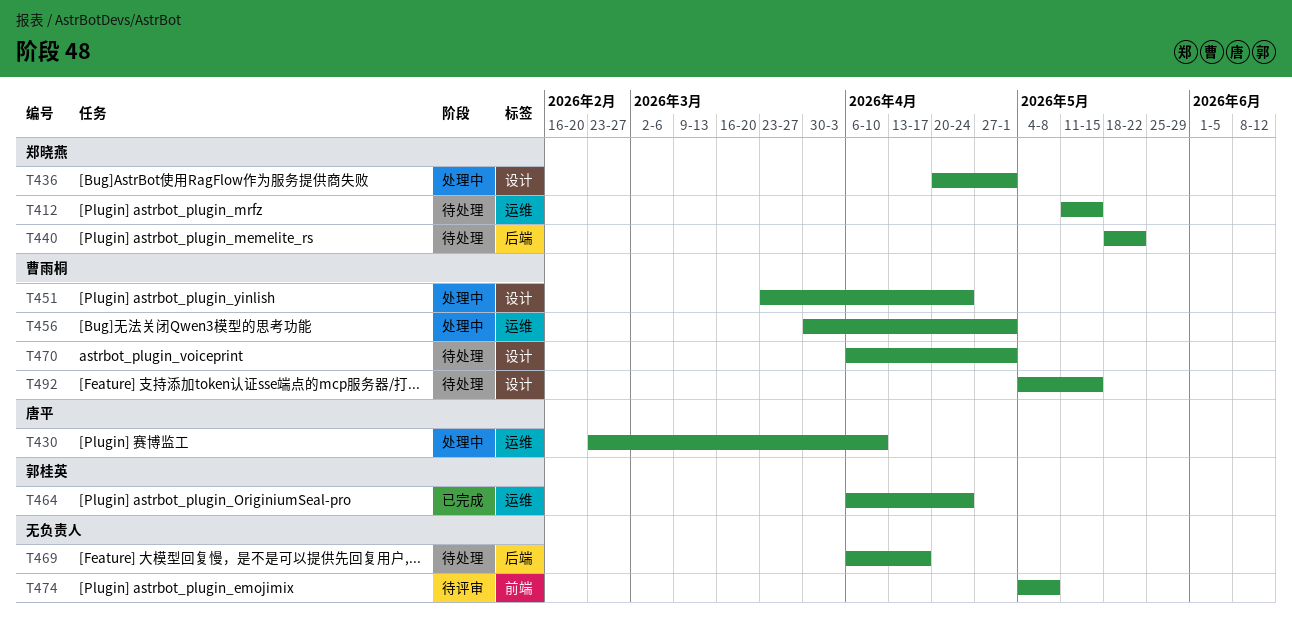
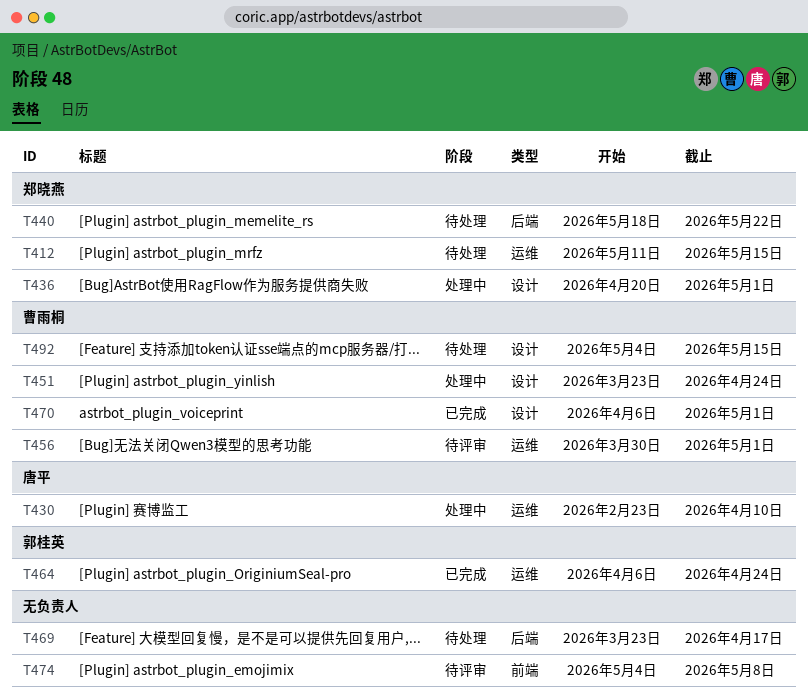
T456, status: 处理中 -> 待评审
T469, start: Apr 6 -> Mar 23
T470, status: 待处理 -> 已完成

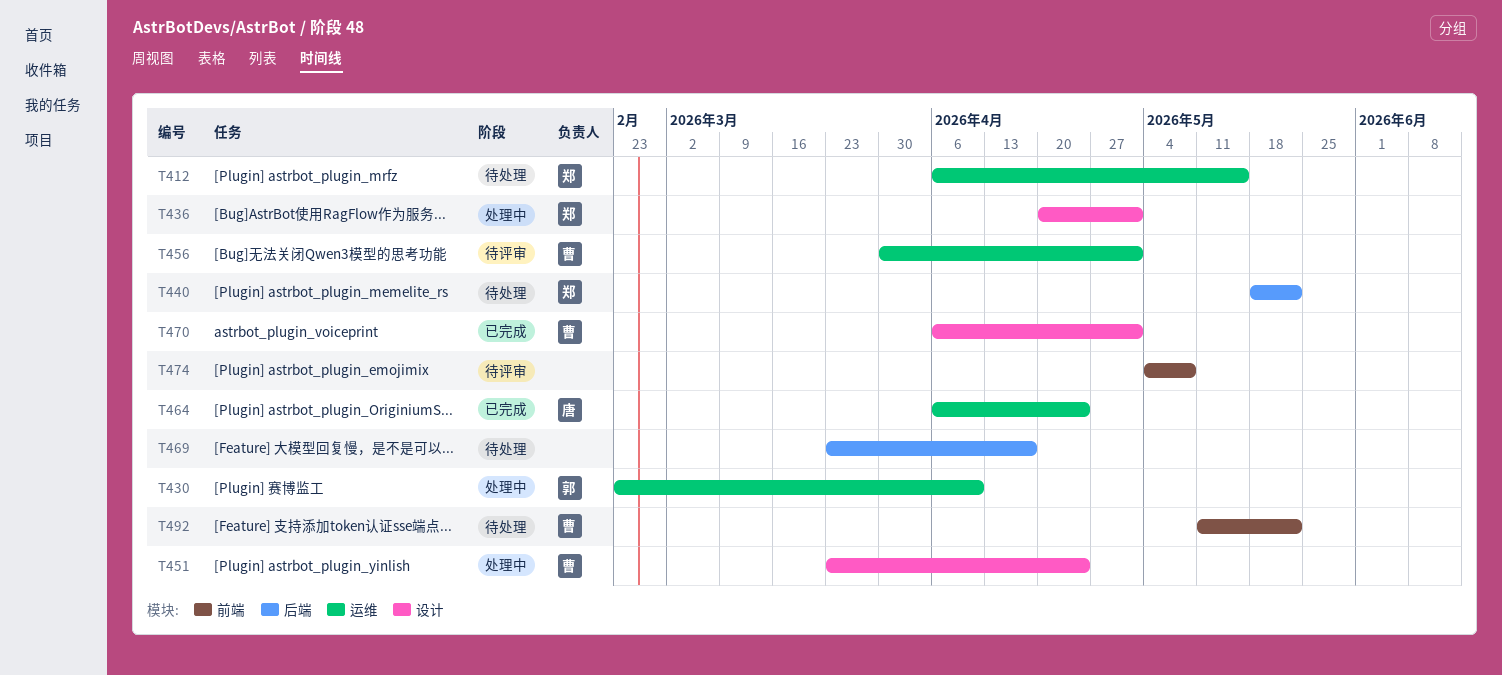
T412, start: May 11 -> Apr 6
T430, owner: 唐平 -> 郭桂英
T464, owner: 郭桂英 -> 唐平
T492, label: 设计 -> 前端
T492, start: May 4 -> May 11
T492, due: May 15 -> May 22

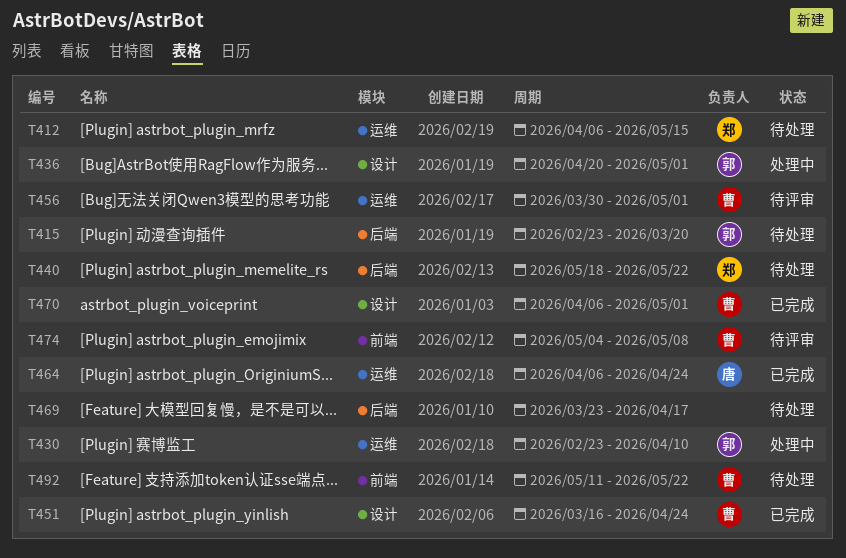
T415: none -> present
T436, owner: 郑 -> 郭
T451, status: 处理中 -> 已完成
T451, start: Mar 23 -> Mar 16
T474, owner: none -> 曹

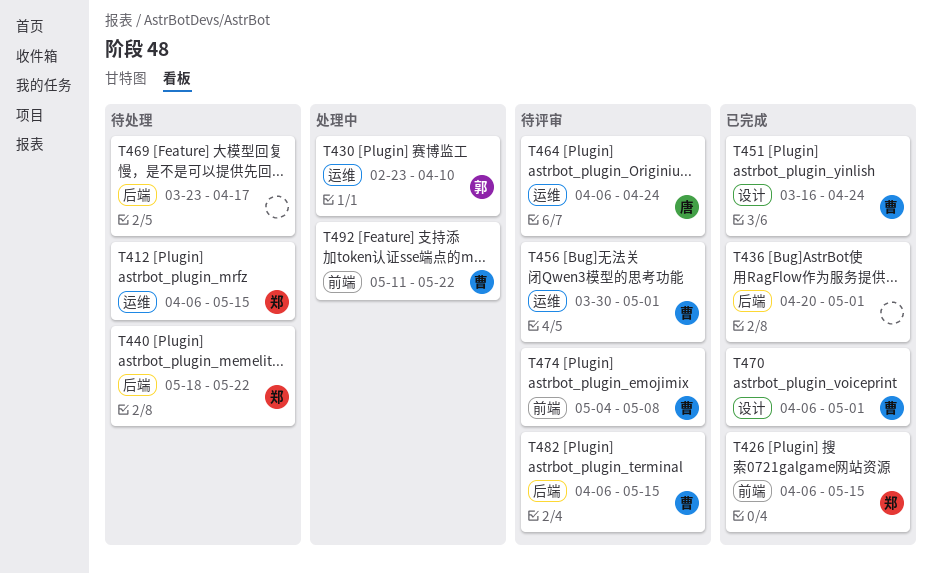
T415: present -> none
T426: none -> present
T436, status: 处理中 -> 已完成
T436, owner: 郭 -> none
T436, label: 设计 -> 后端
T464, status: 已完成 -> 待评审
T482: none -> present
T492, status: 待处理 -> 处理中

